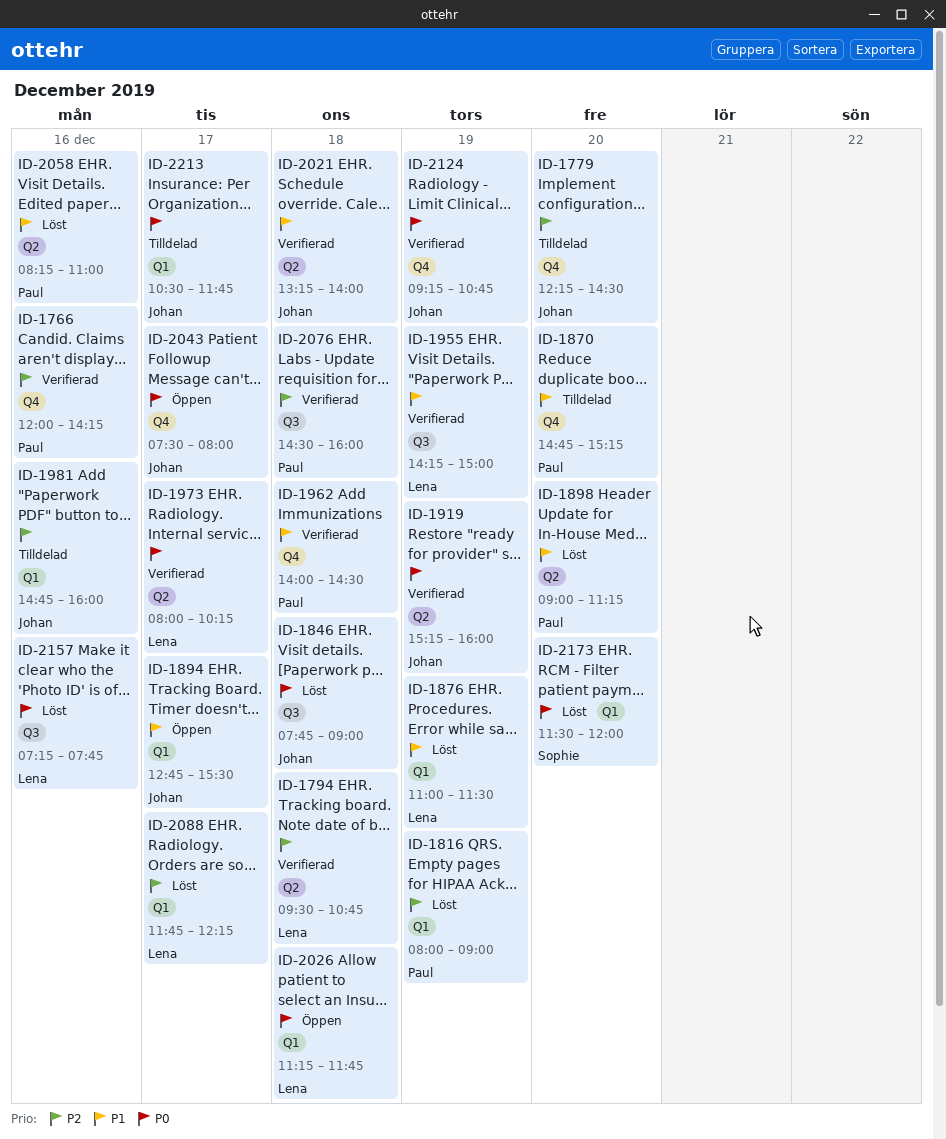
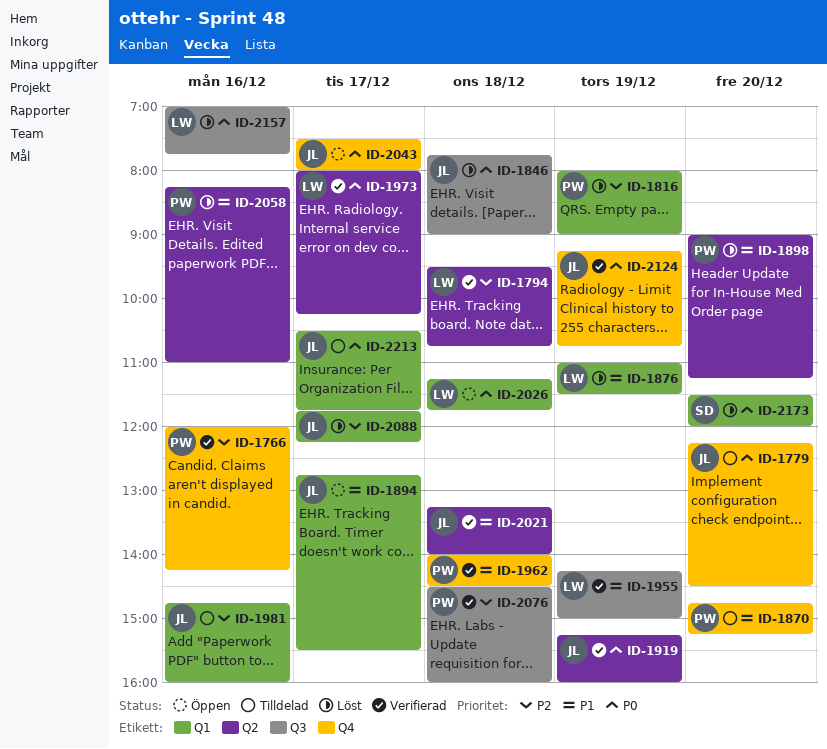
ID-1779, priority: P2 -> P0
ID-2088, owner: Lena -> Johan
ID-2157, begins: 07:15 -> 07:00

